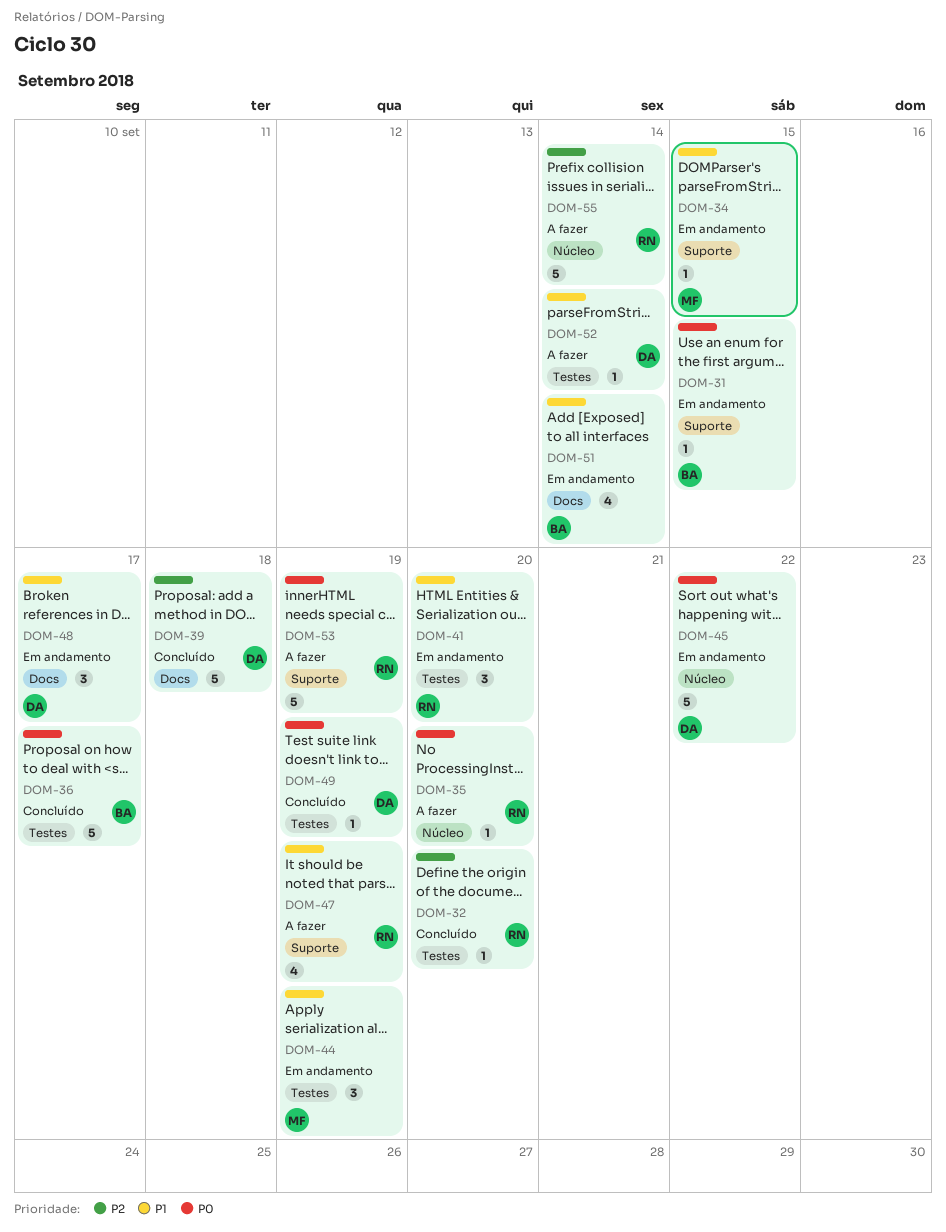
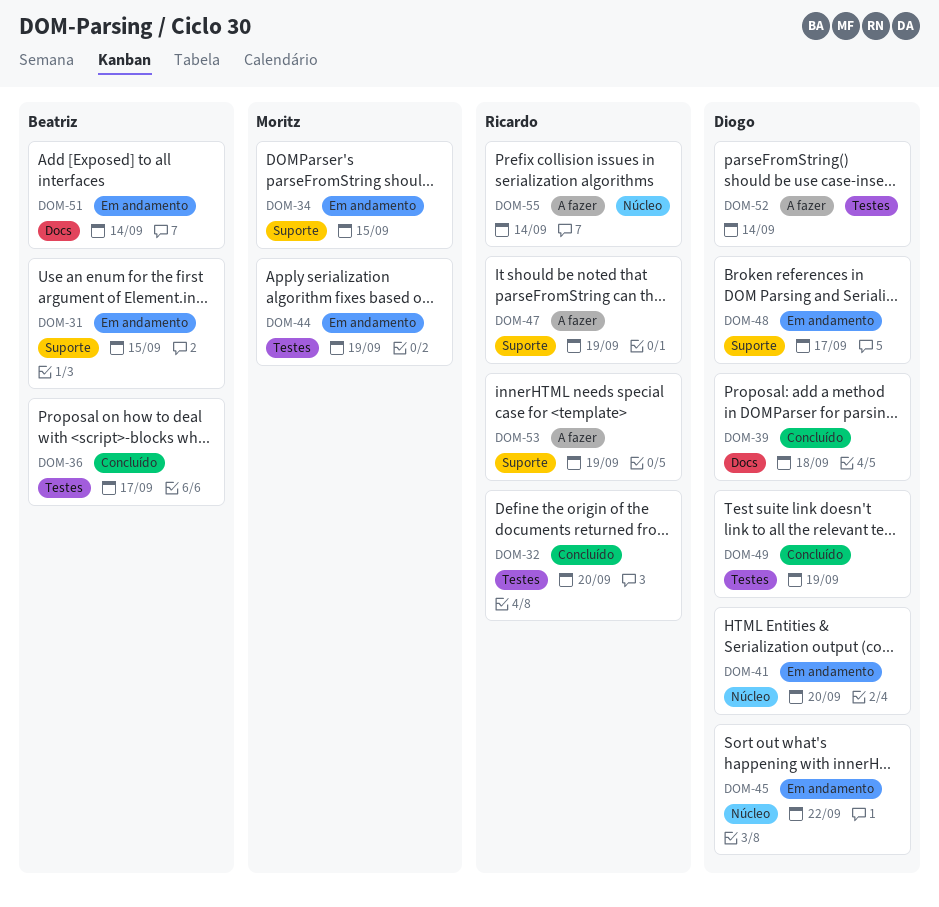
DOM-35: present -> none
DOM-41, owner: Ricardo -> Diogo
DOM-41, label: Testes -> Núcleo
DOM-48, label: Docs -> Suporte

